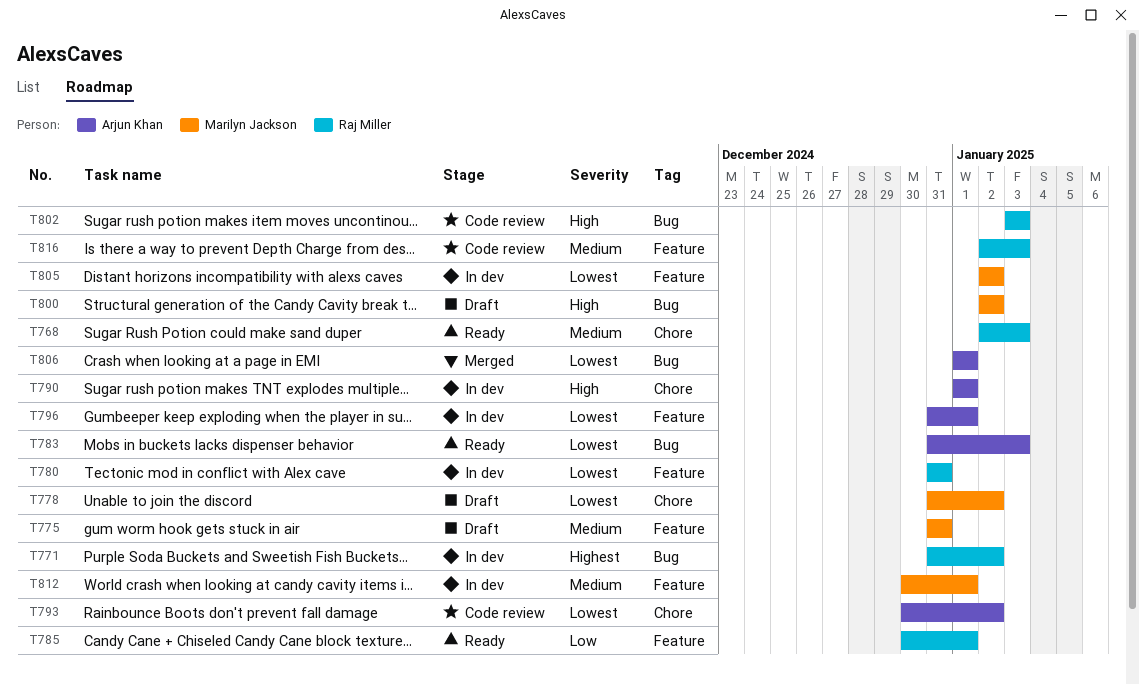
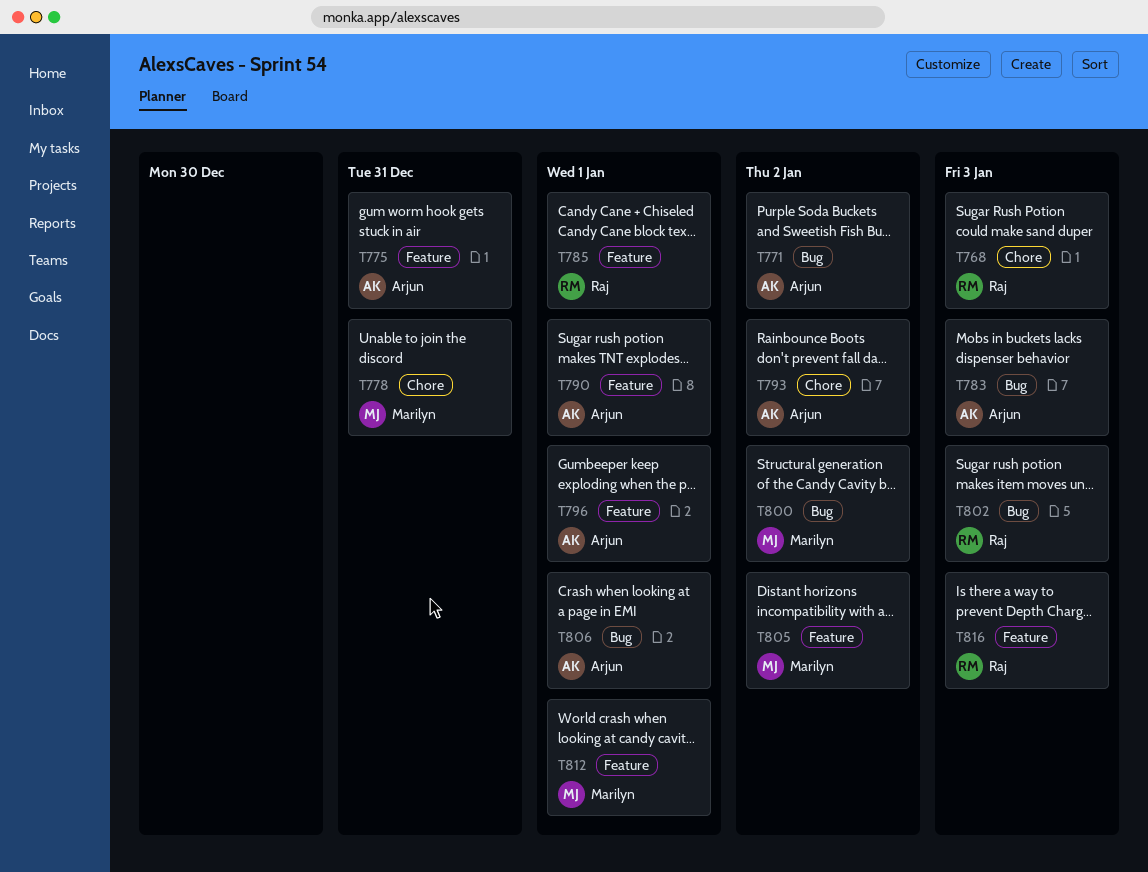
T771, owner: Raj Miller -> Arjun Khan
T775, owner: Marilyn Jackson -> Arjun Khan
T778, due: Jan 2 -> Dec 31
T780: present -> none
T790, label: Chore -> Feature

